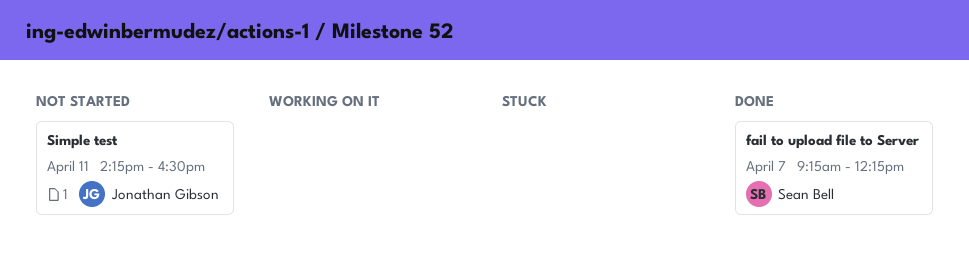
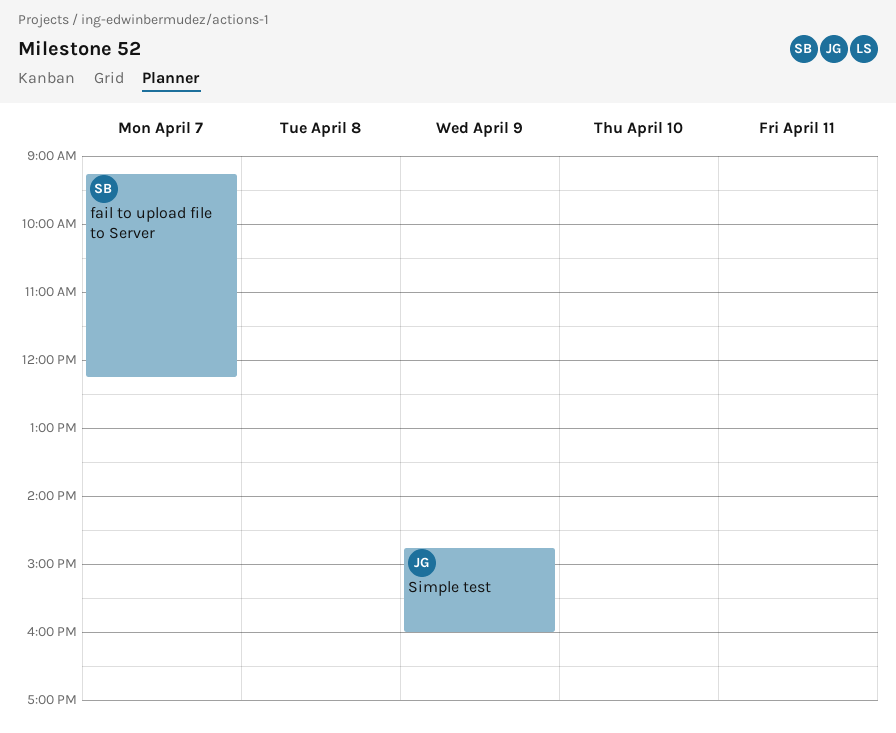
Simple test, day: Apr 11 -> Apr 9
Simple test, begins: 14:15 -> 14:45
Simple test, ends: 16:30 -> 16:00

